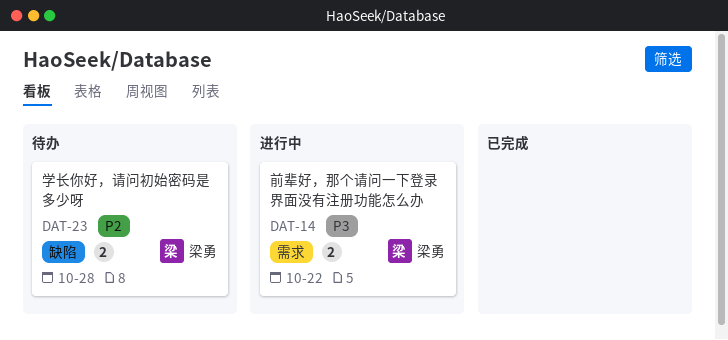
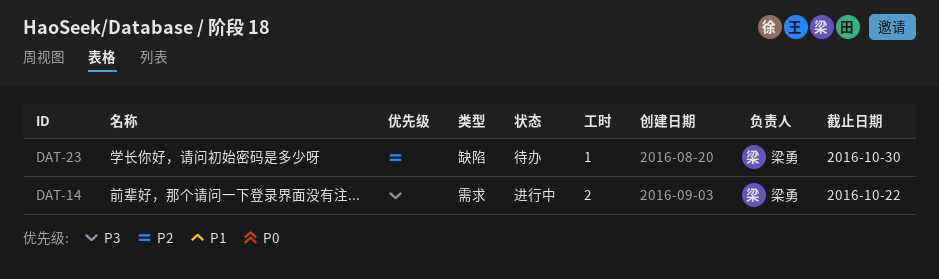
DAT-23, estimate: 2 -> 1
DAT-23, due: Oct 28 -> Oct 30

